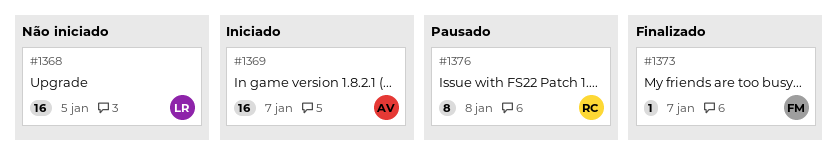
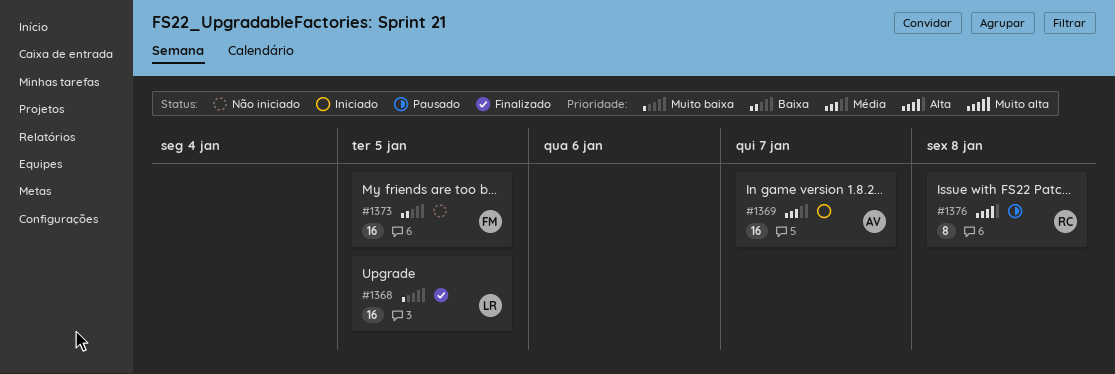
#1368, status: Não iniciado -> Finalizado
#1373, status: Finalizado -> Não iniciado
#1373, estimate: 1 -> 16
#1373, due: Jan 7 -> Jan 5

